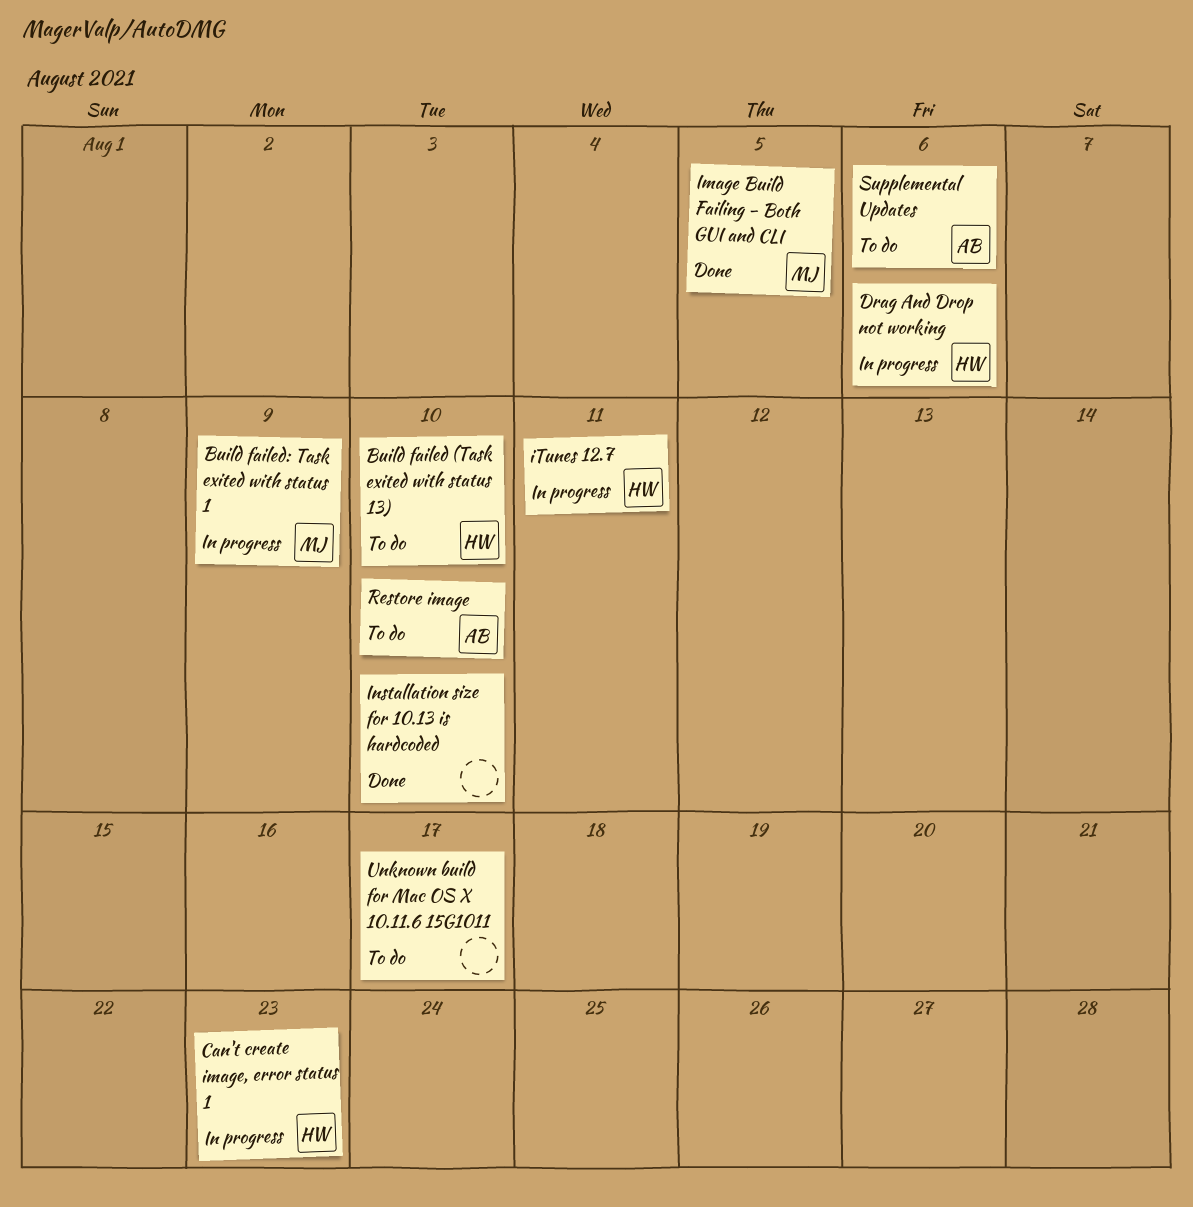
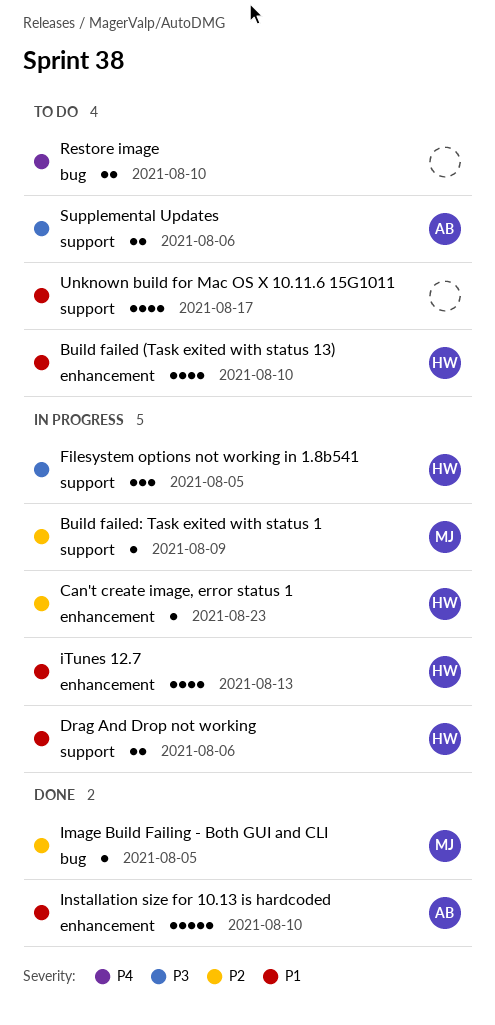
Filesystem options not working in 1.8b541: none -> present
Installation size for 10.13 is hardcoded, owner: none -> AB
iTunes 12.7, due: Aug 11 -> Aug 13
Restore image, owner: AB -> none

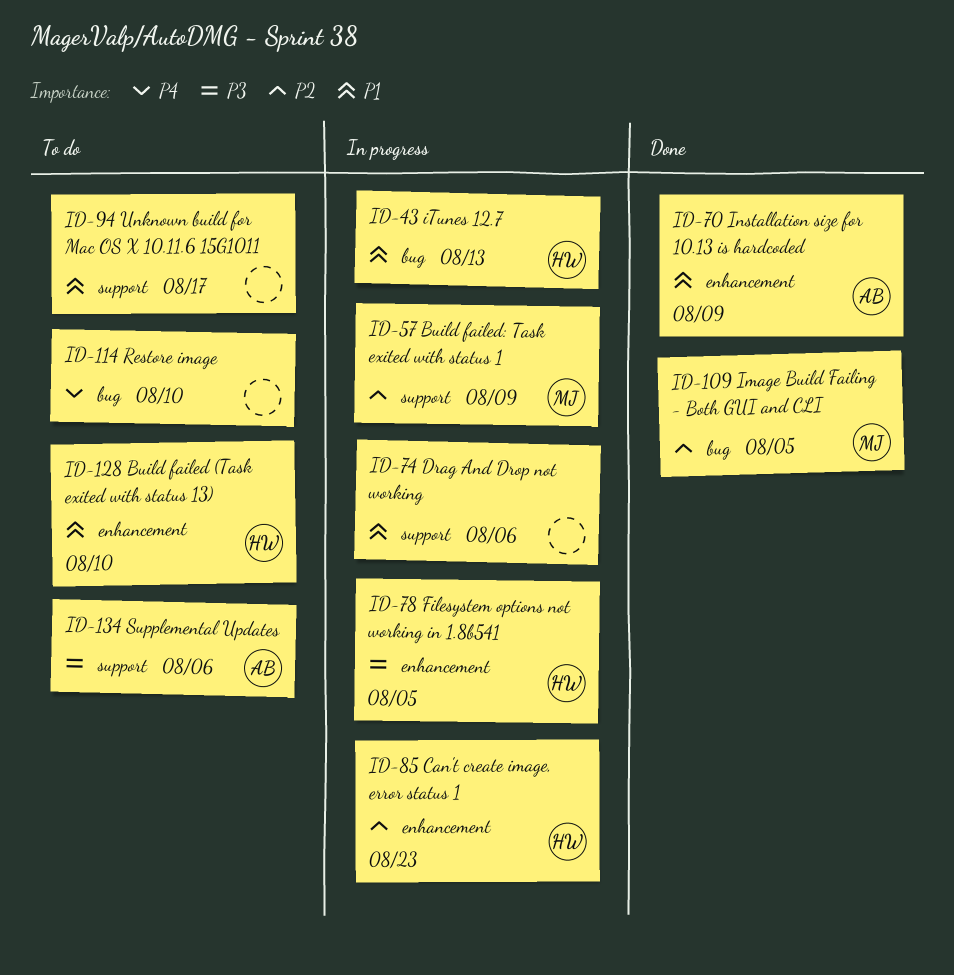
Drag And Drop not working, owner: HW -> none
Filesystem options not working in 1.8b541, label: support -> enhancement
Installation size for 10.13 is hardcoded, due: Aug 10 -> Aug 9
iTunes 12.7, label: enhancement -> bug

